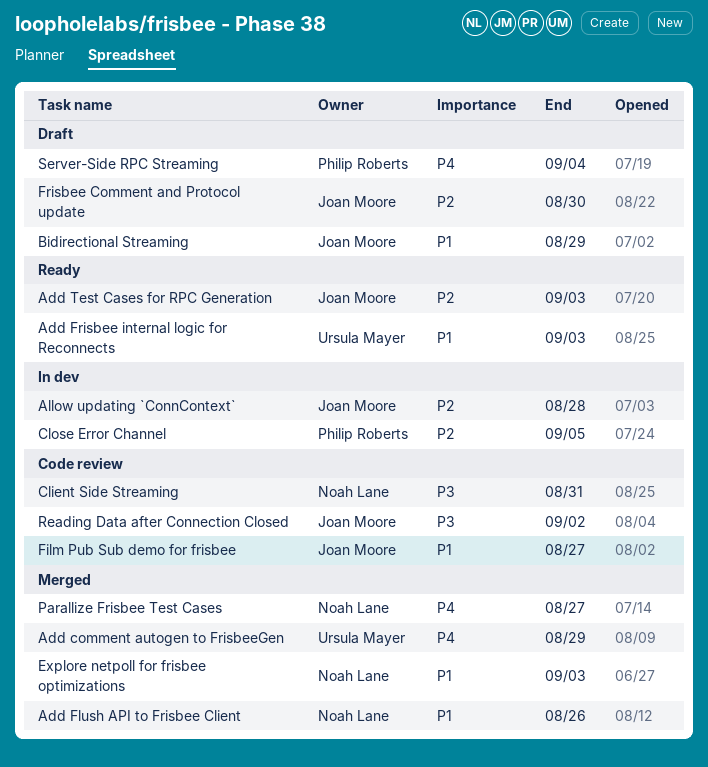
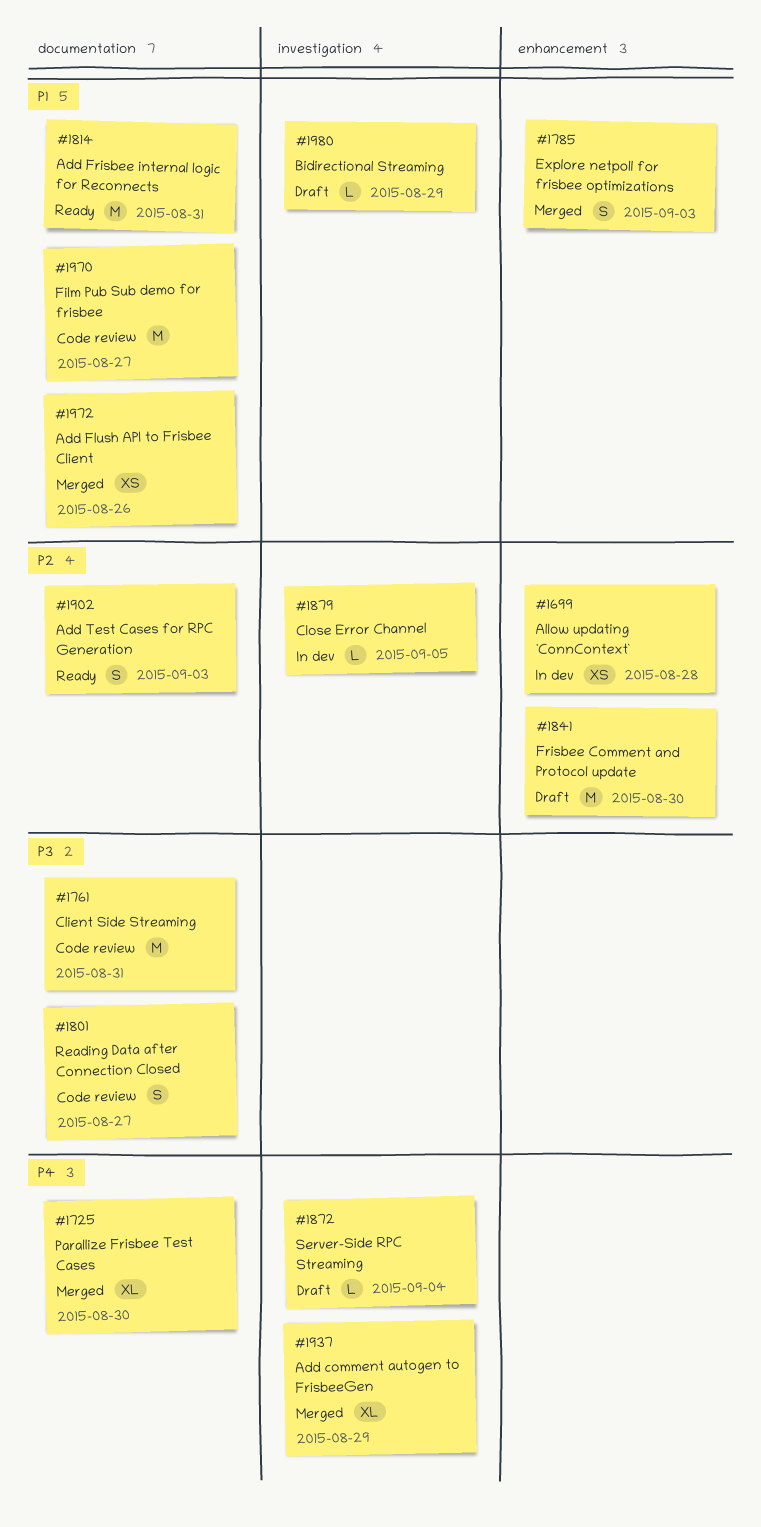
Add Frisbee internal logic for Reconnects, due: Sep 3 -> Aug 31
Parallize Frisbee Test Cases, due: Aug 27 -> Aug 30
Reading Data after Connection Closed, due: Sep 2 -> Aug 27

